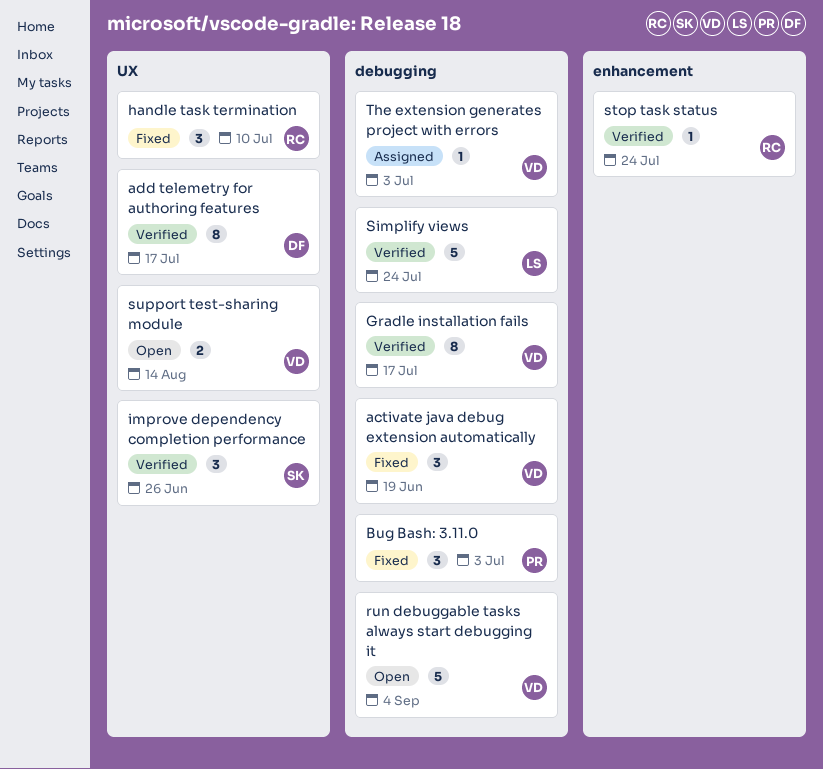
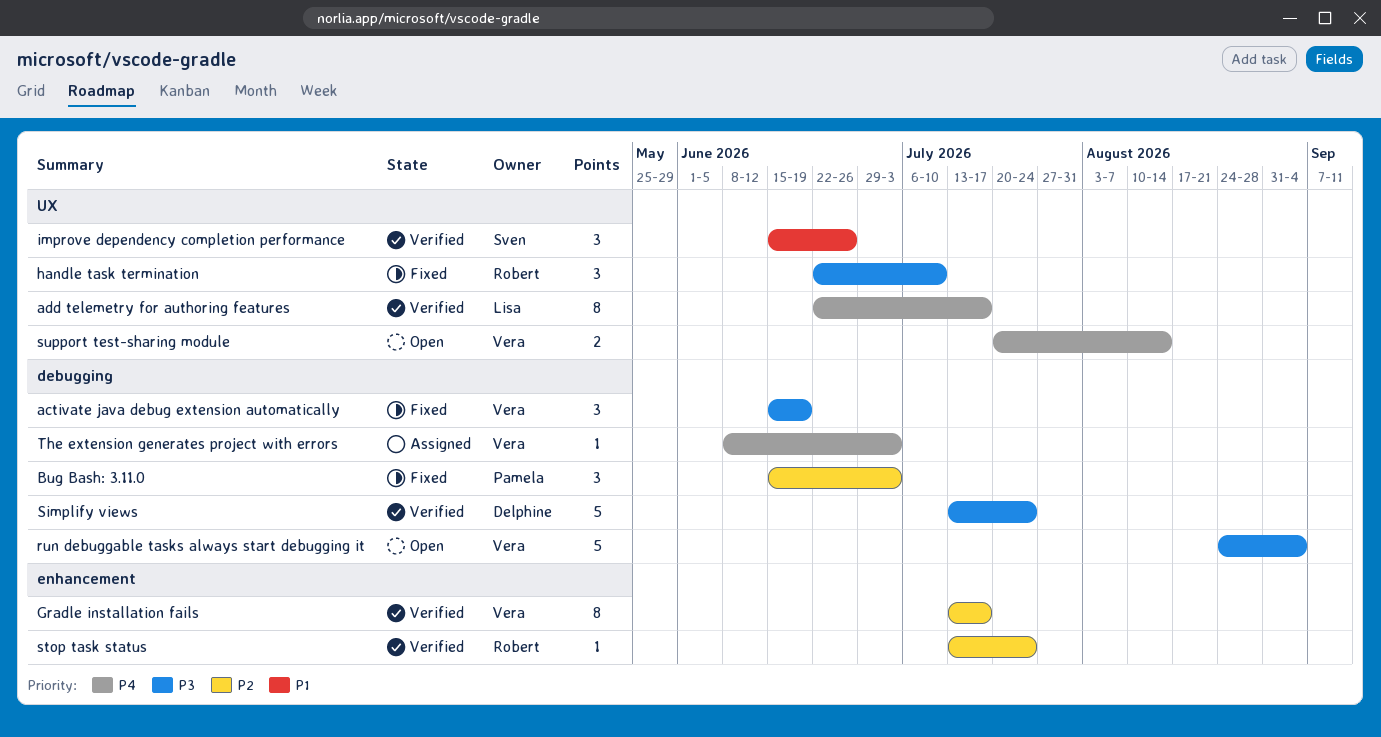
add telemetry for authoring features, owner: Delphine -> Lisa
Gradle installation fails, label: debugging -> enhancement
Simplify views, owner: Lisa -> Delphine

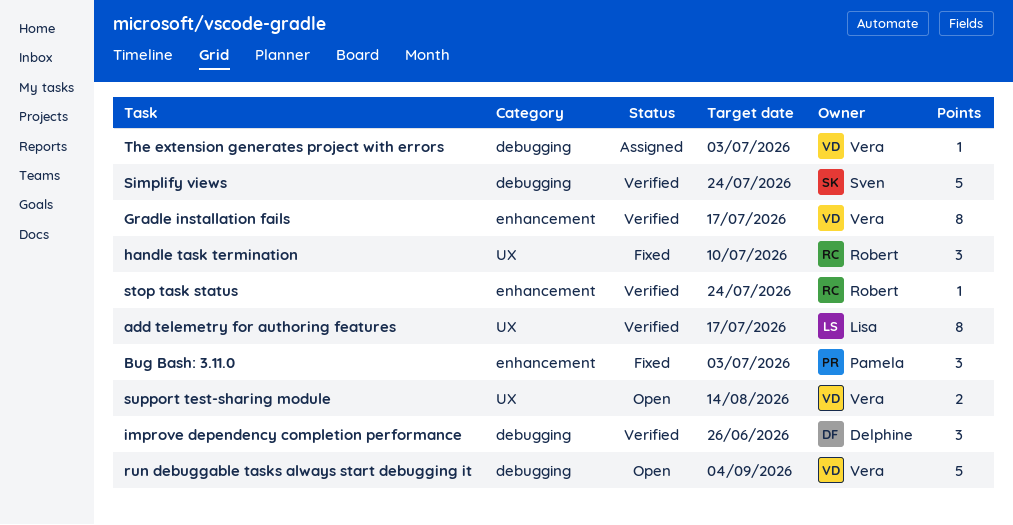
activate java debug extension automatically: present -> none
Bug Bash: 3.11.0, label: debugging -> enhancement
improve dependency completion performance, owner: Sven -> Delphine
improve dependency completion performance, label: UX -> debugging
Simplify views, owner: Delphine -> Sven

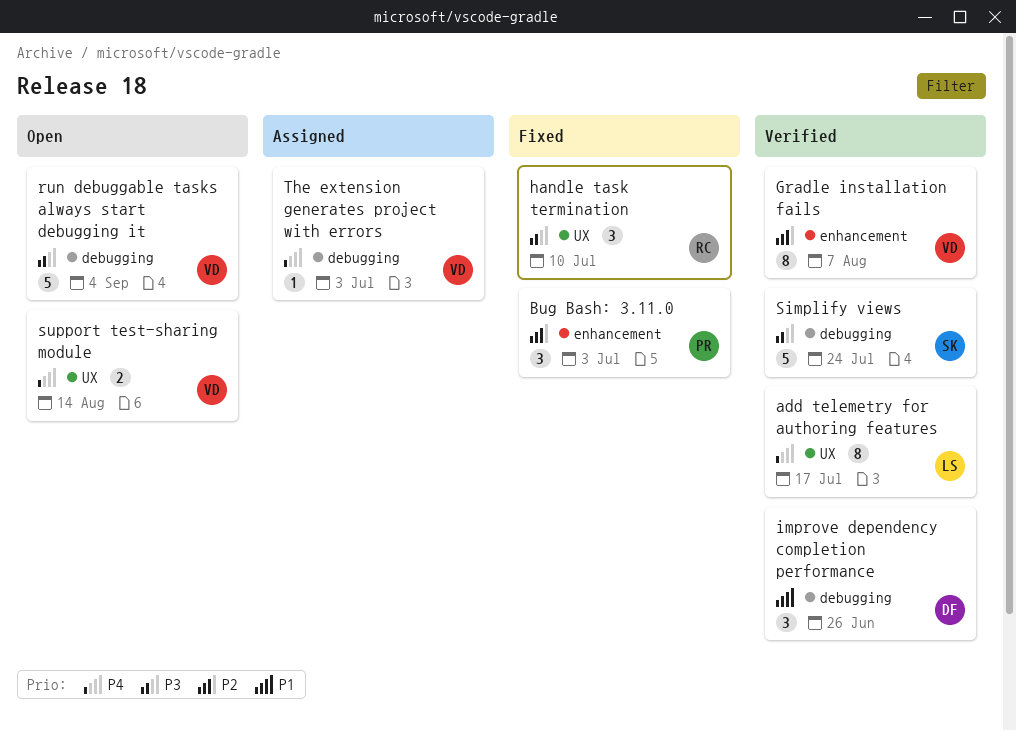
Gradle installation fails, due: Jul 17 -> Aug 7
stop task status: present -> none

